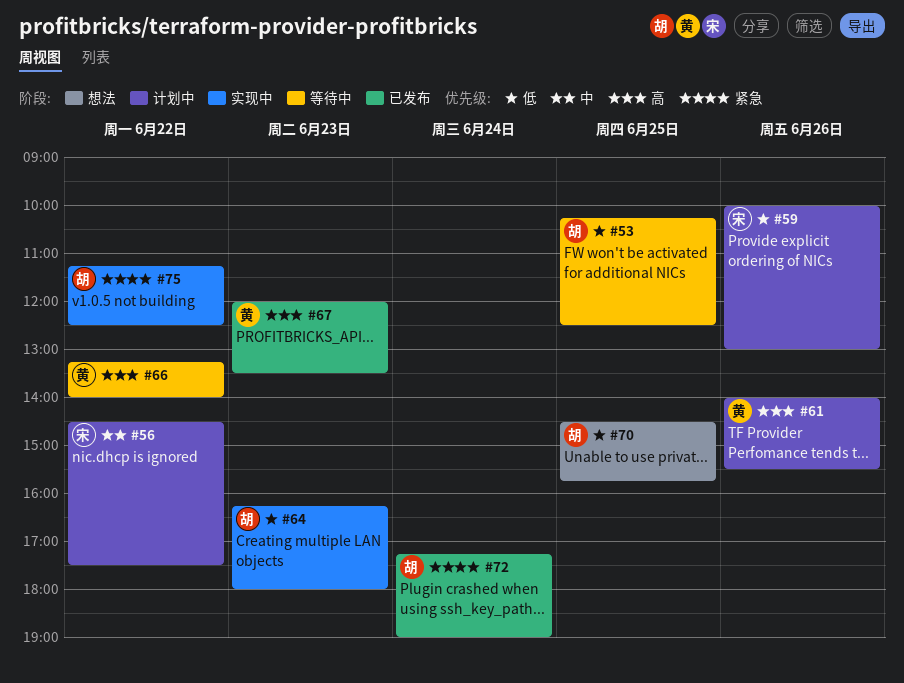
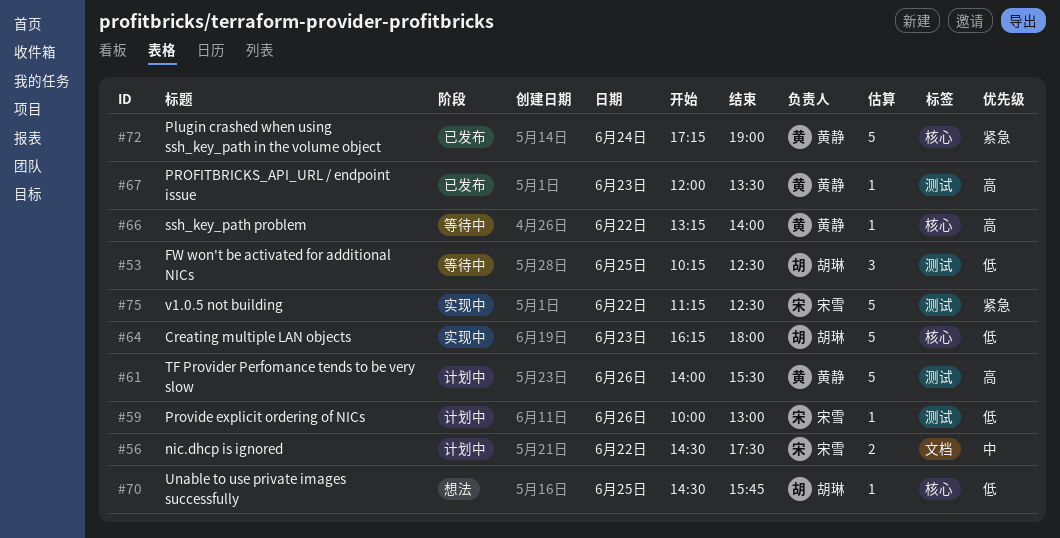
#72, owner: 胡琳 -> 黄静
#75, owner: 胡琳 -> 宋雪

